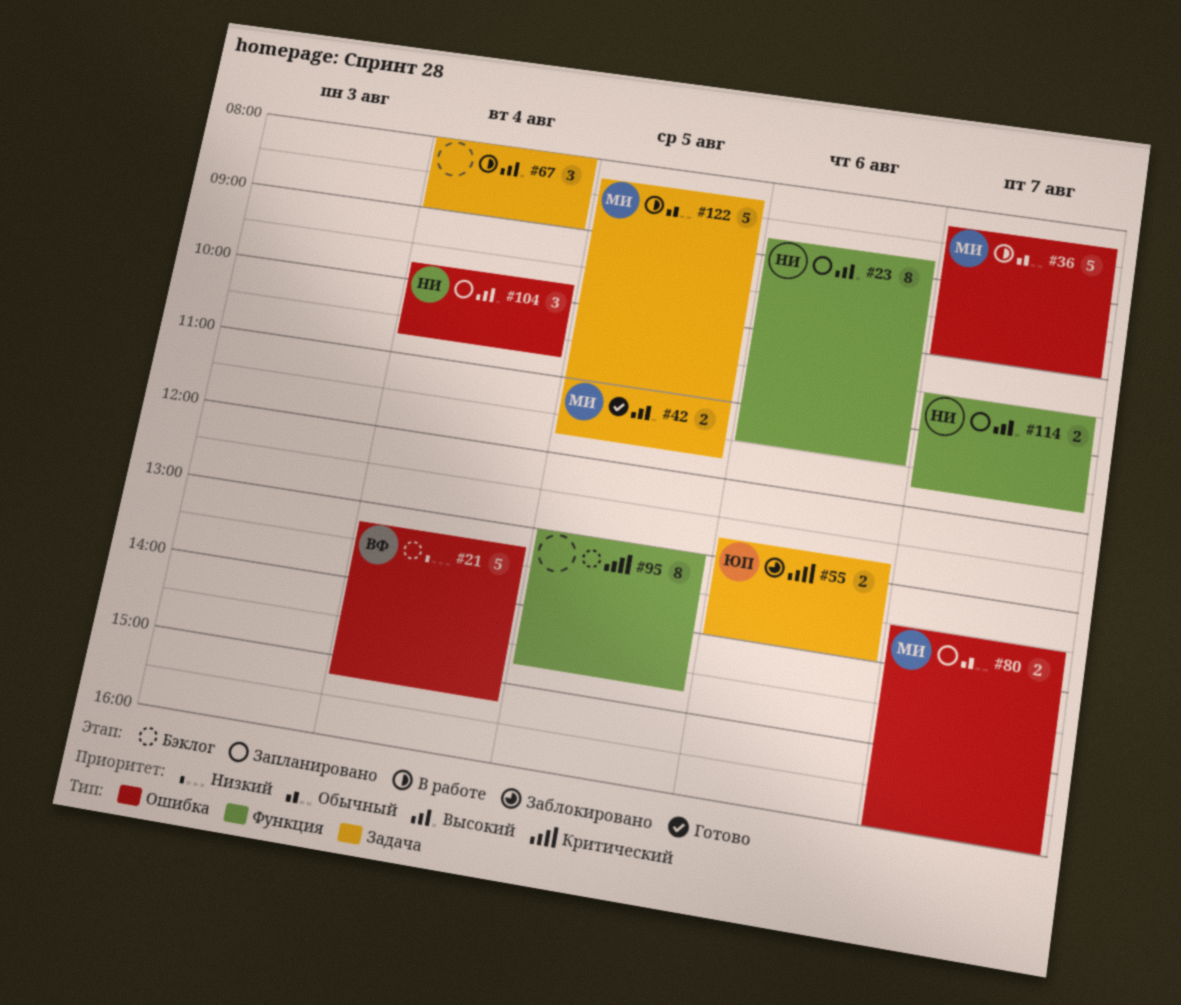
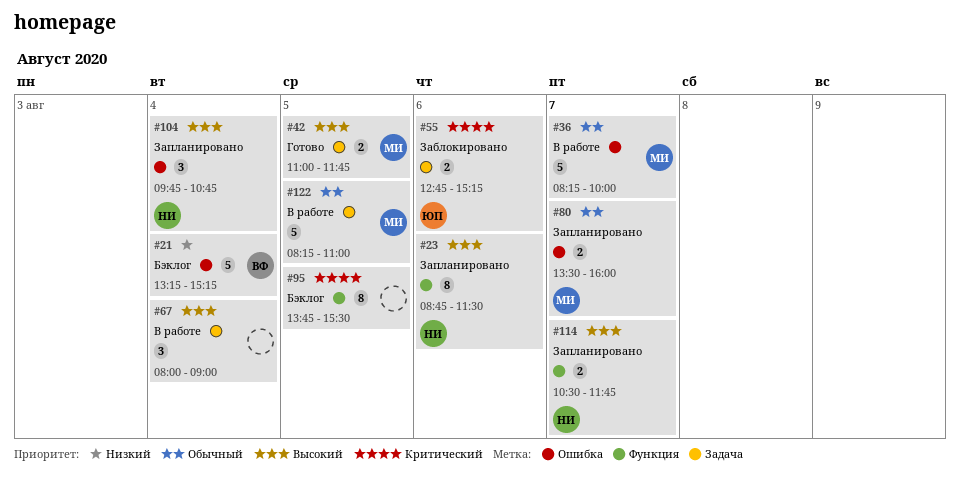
#55, ends: 14:00 -> 15:15
#95, begins: 13:00 -> 13:45
#95, ends: 14:45 -> 15:30

